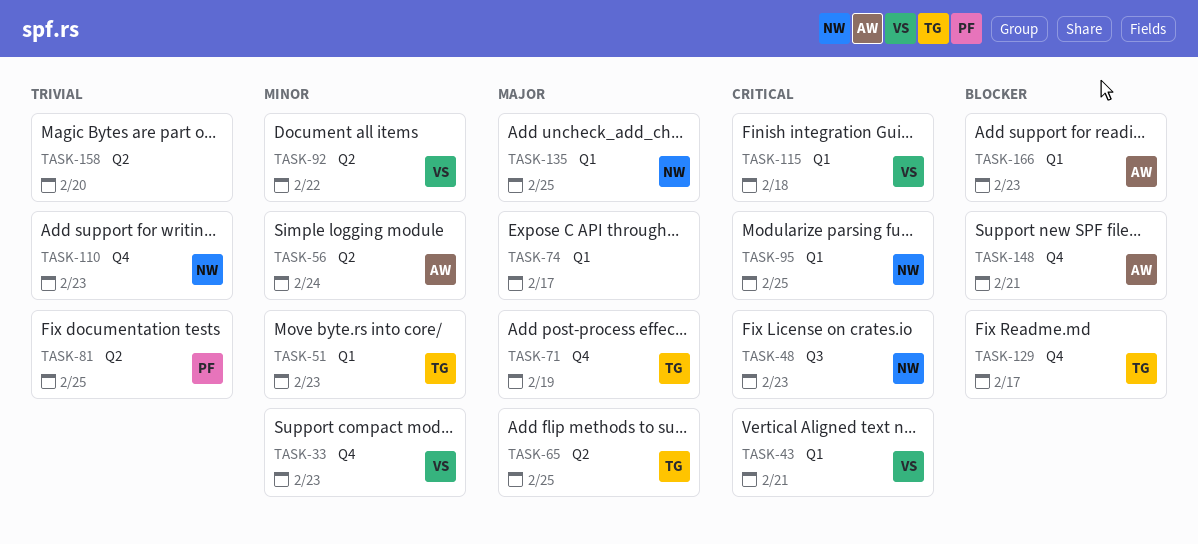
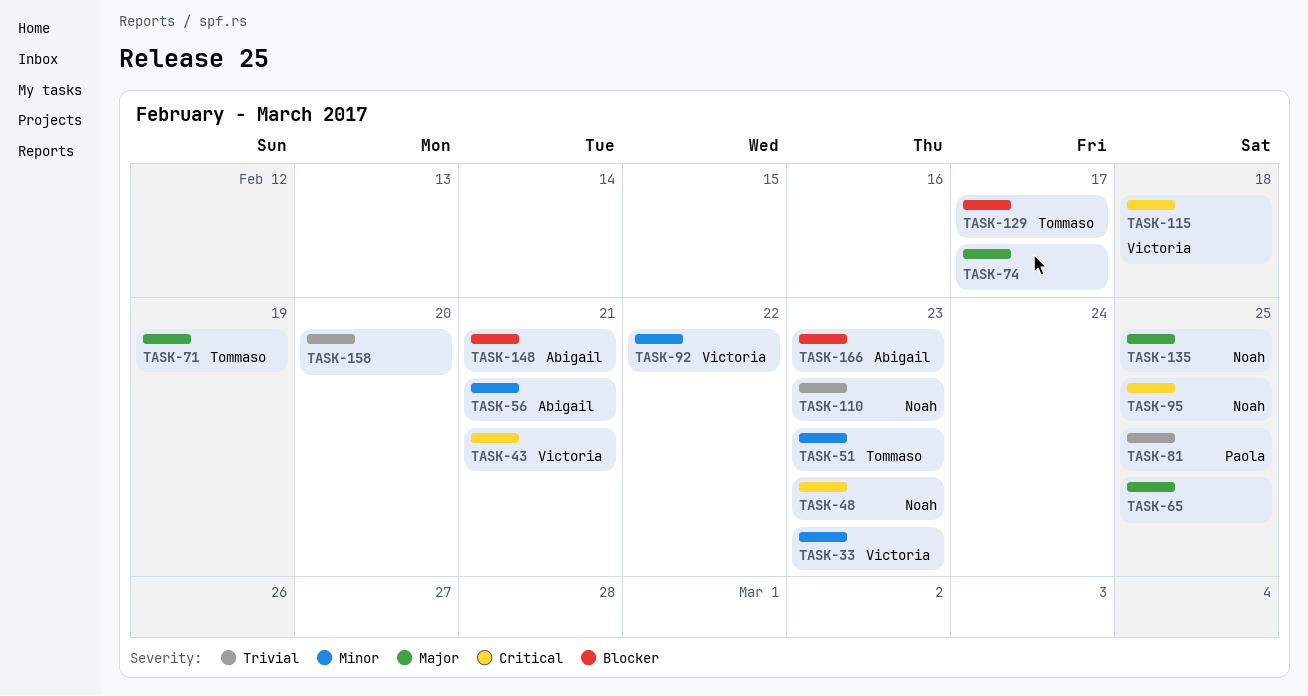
TASK-56, due: Feb 24 -> Feb 21
TASK-65, owner: Tommaso -> none

